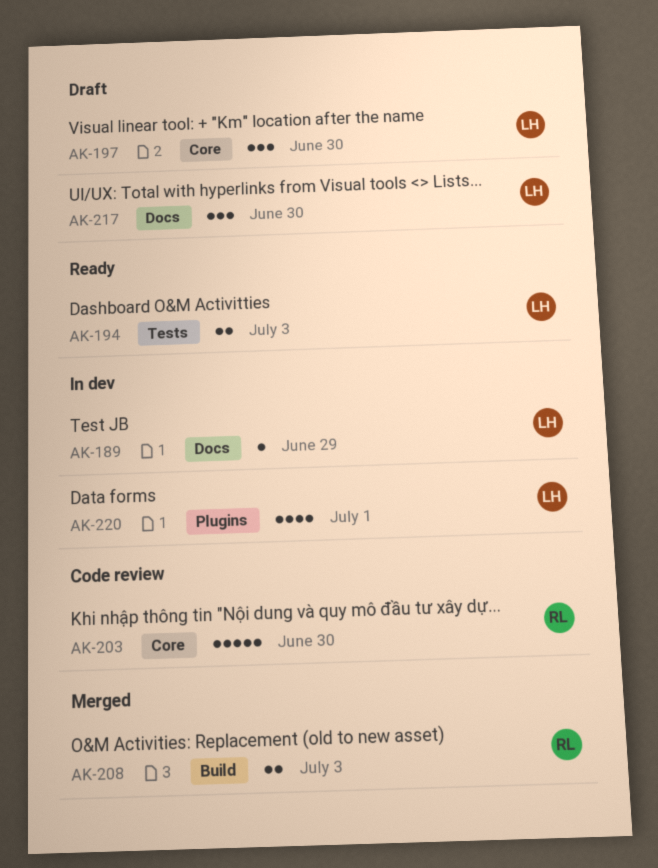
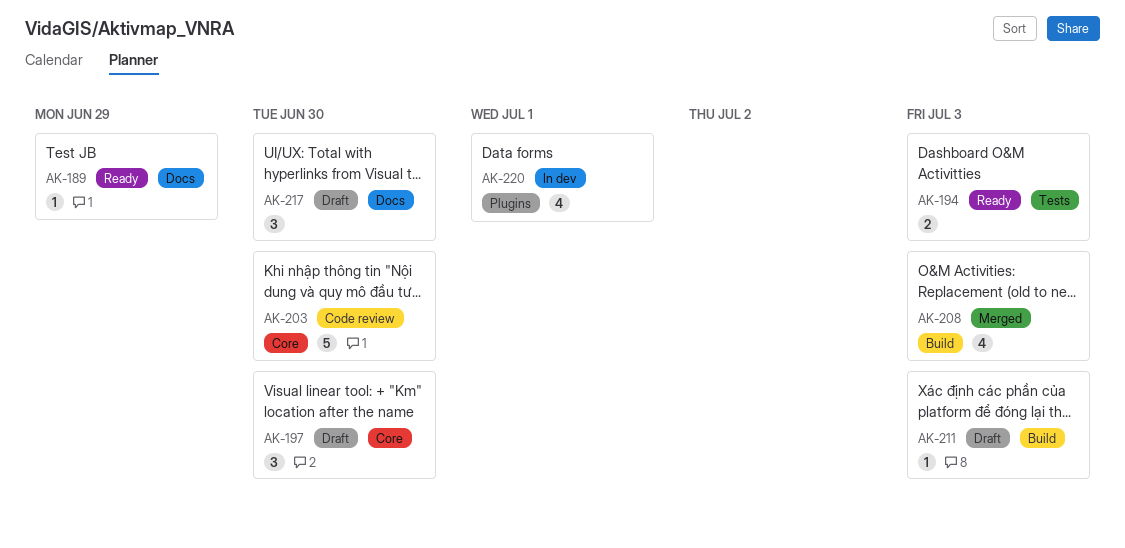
AK-189, status: In dev -> Ready
AK-208, estimate: 2 -> 4
AK-211: none -> present

